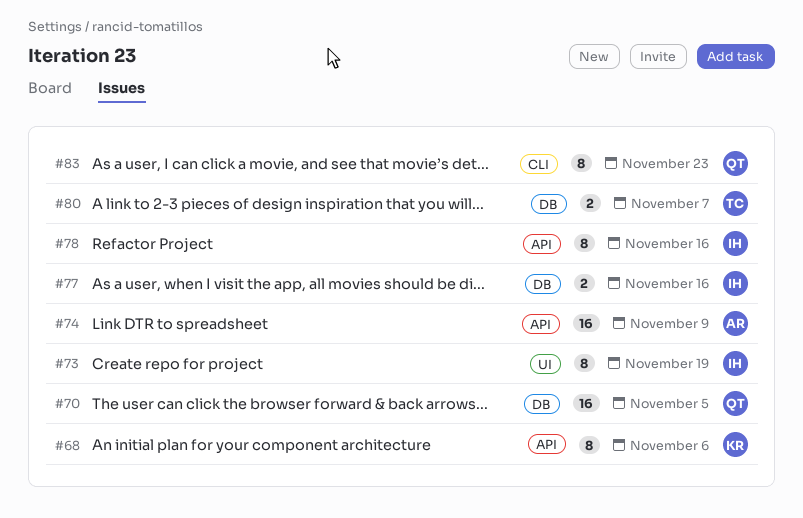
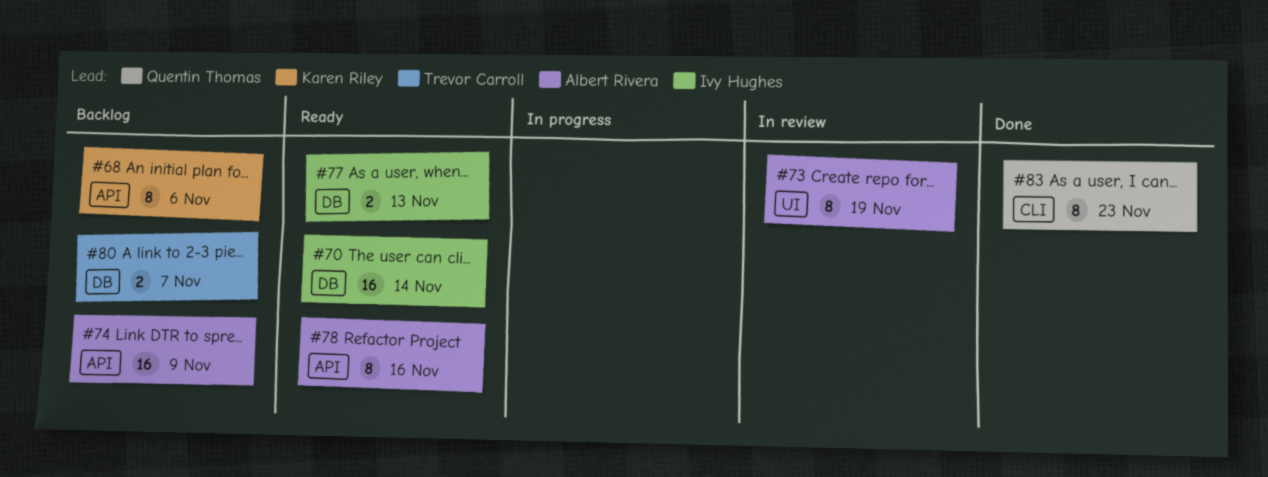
#70, owner: Quentin Thomas -> Ivy Hughes
#70, due: Nov 5 -> Nov 14
#73, owner: Ivy Hughes -> Albert Rivera
#77, due: Nov 16 -> Nov 13
#78, owner: Ivy Hughes -> Albert Rivera

